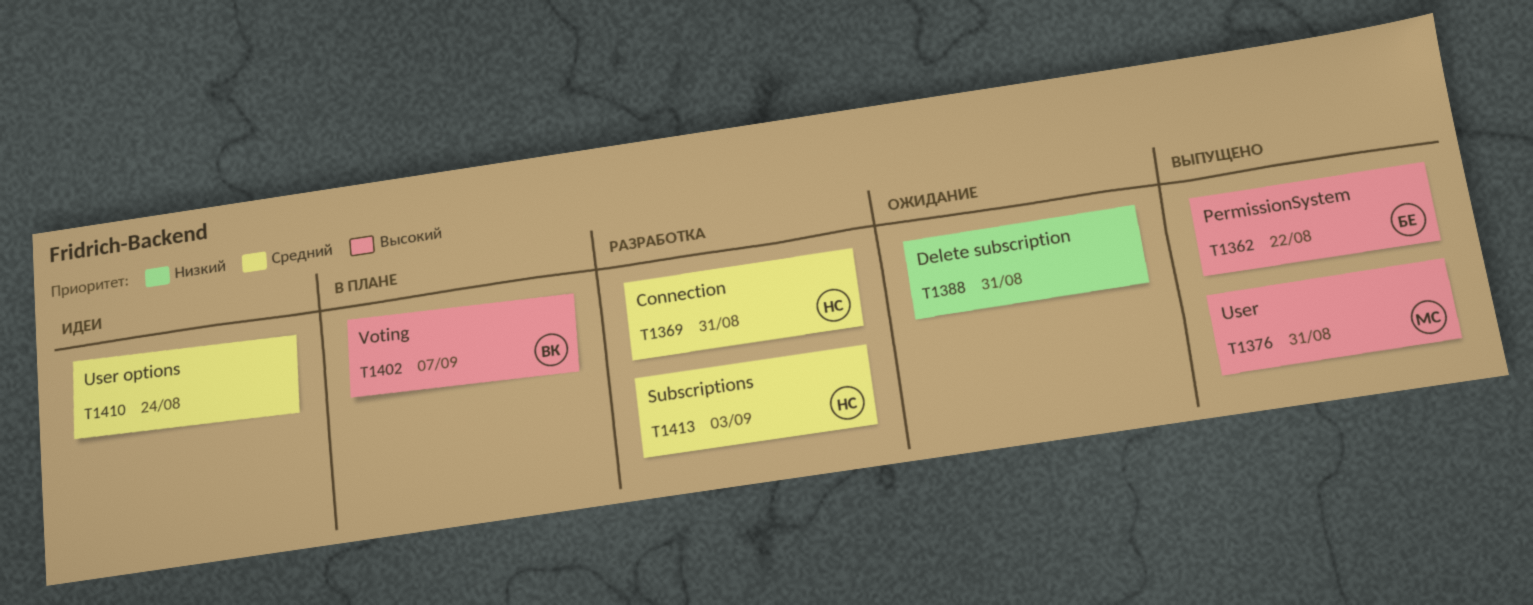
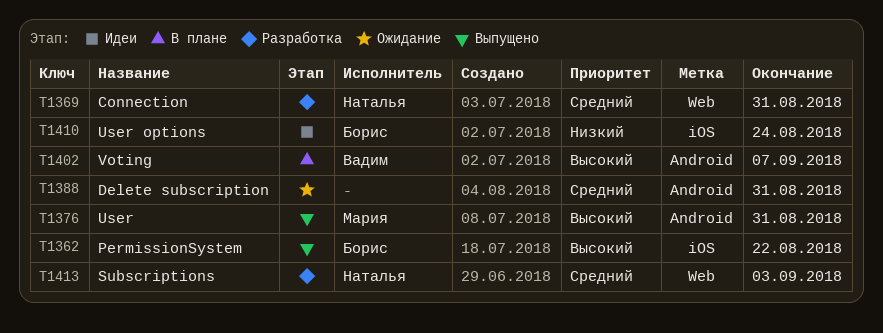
T1388, priority: Низкий -> Средний
T1410, owner: none -> Борис
T1410, priority: Средний -> Низкий

